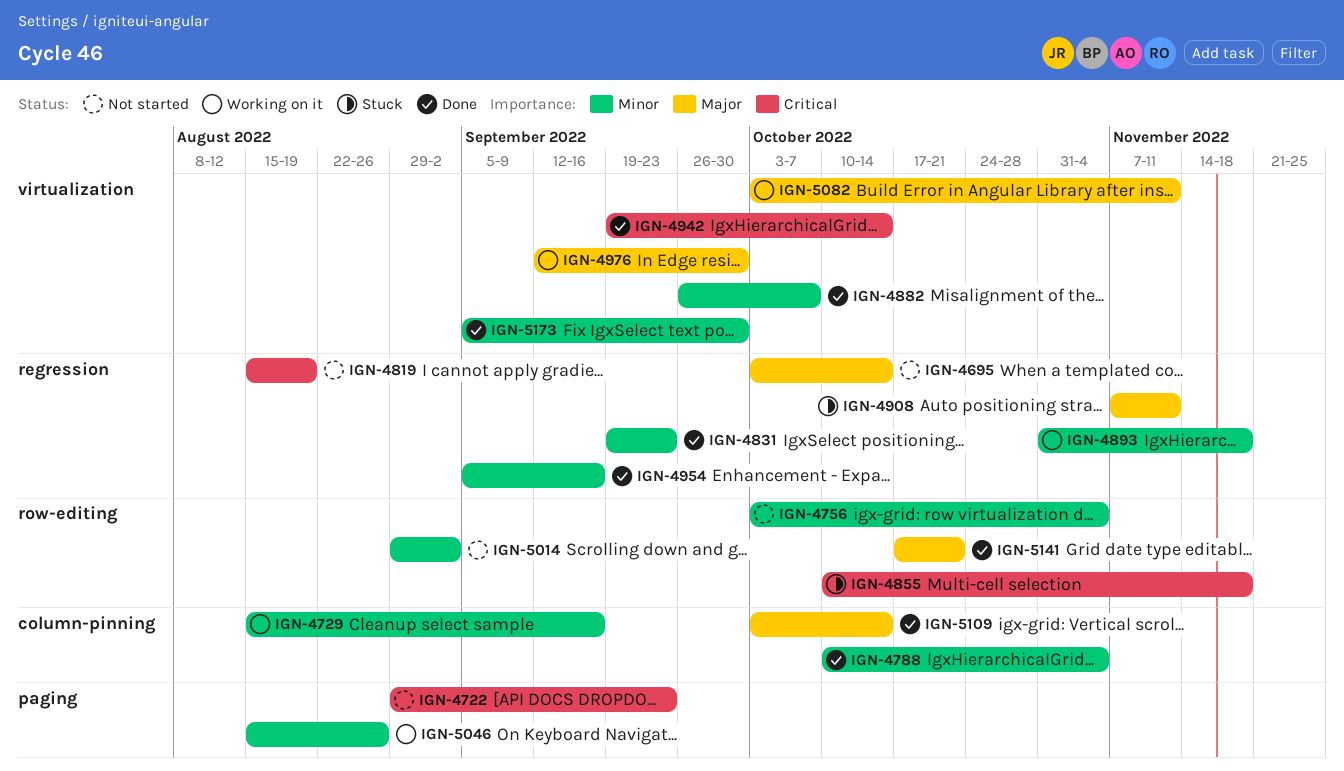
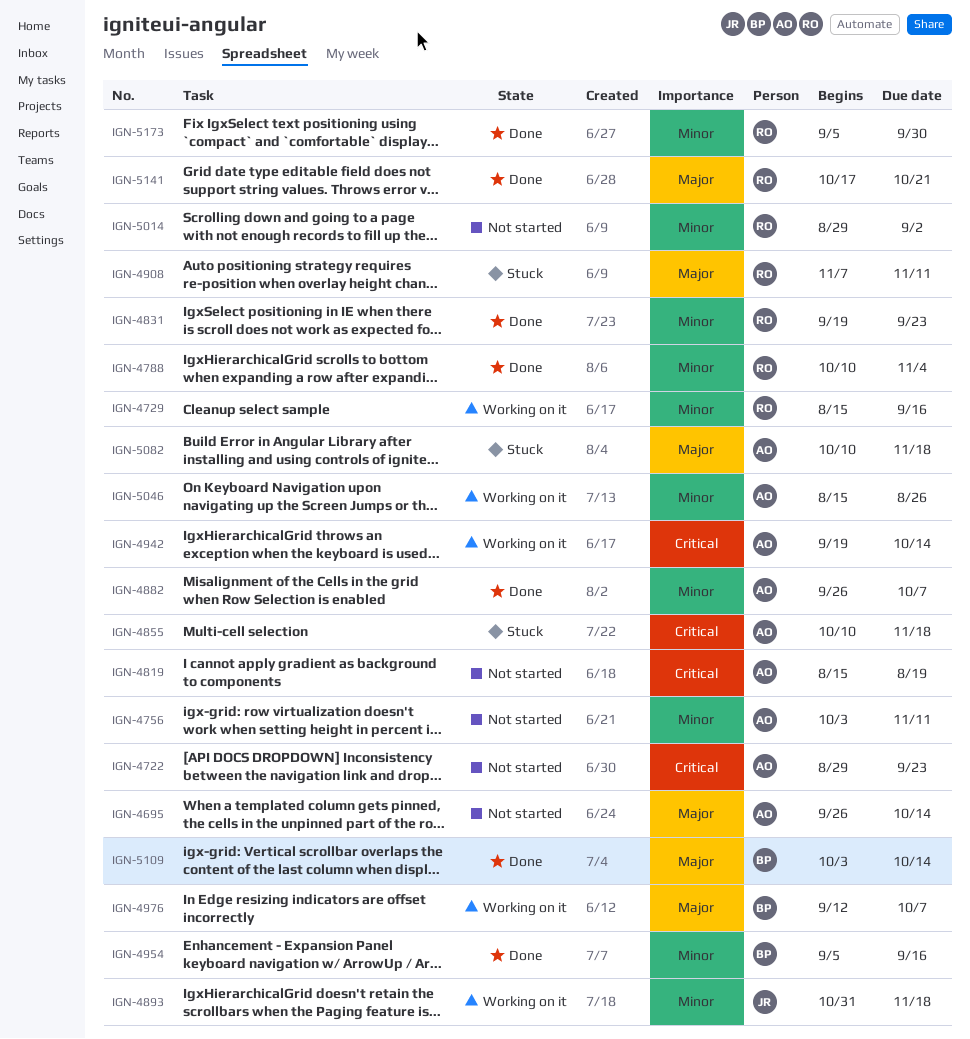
IGN-4695, start: Oct 3 -> Sep 26
IGN-4756, due: Nov 4 -> Nov 11
IGN-4942, status: Done -> Working on it
IGN-4976, due: Sep 30 -> Oct 7
IGN-5082, status: Working on it -> Stuck
IGN-5082, start: Oct 3 -> Oct 10
IGN-5082, due: Nov 11 -> Nov 18

